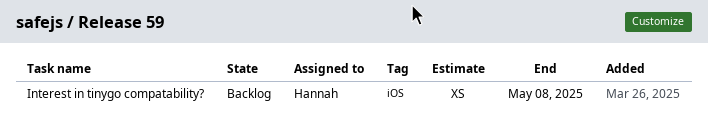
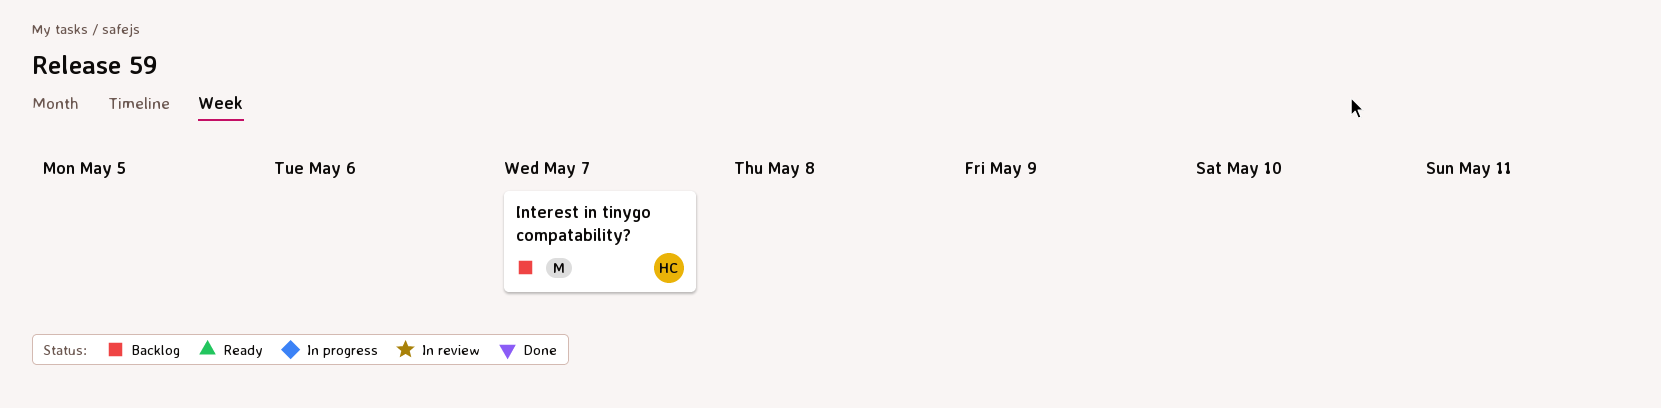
Interest in tinygo compatability?, estimate: XS -> M
Interest in tinygo compatability?, due: May 8 -> May 7

